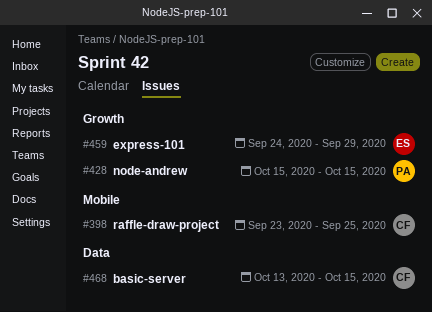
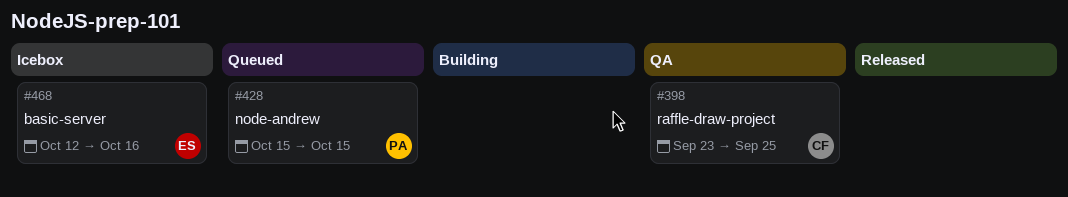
#459: present -> none
#468, owner: CF -> ES
#468, start: Oct 13 -> Oct 12
#468, due: Oct 15 -> Oct 16

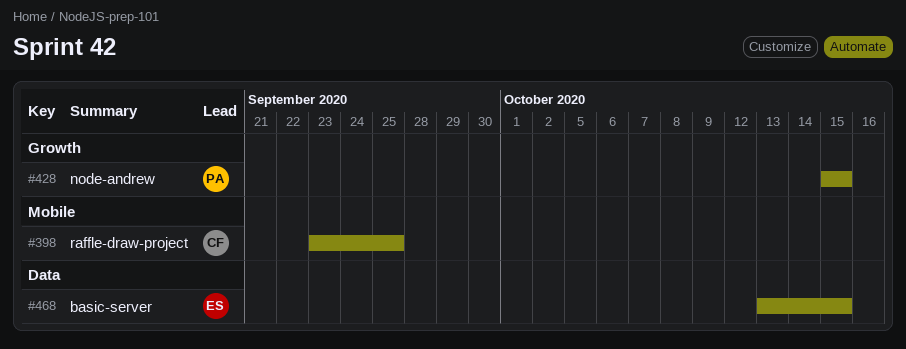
#468, start: Oct 12 -> Oct 13
#468, due: Oct 16 -> Oct 15

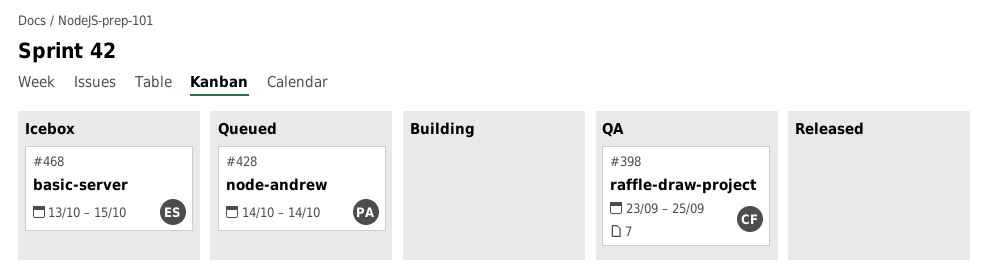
#428, start: Oct 15 -> Oct 14
#428, due: Oct 15 -> Oct 14

